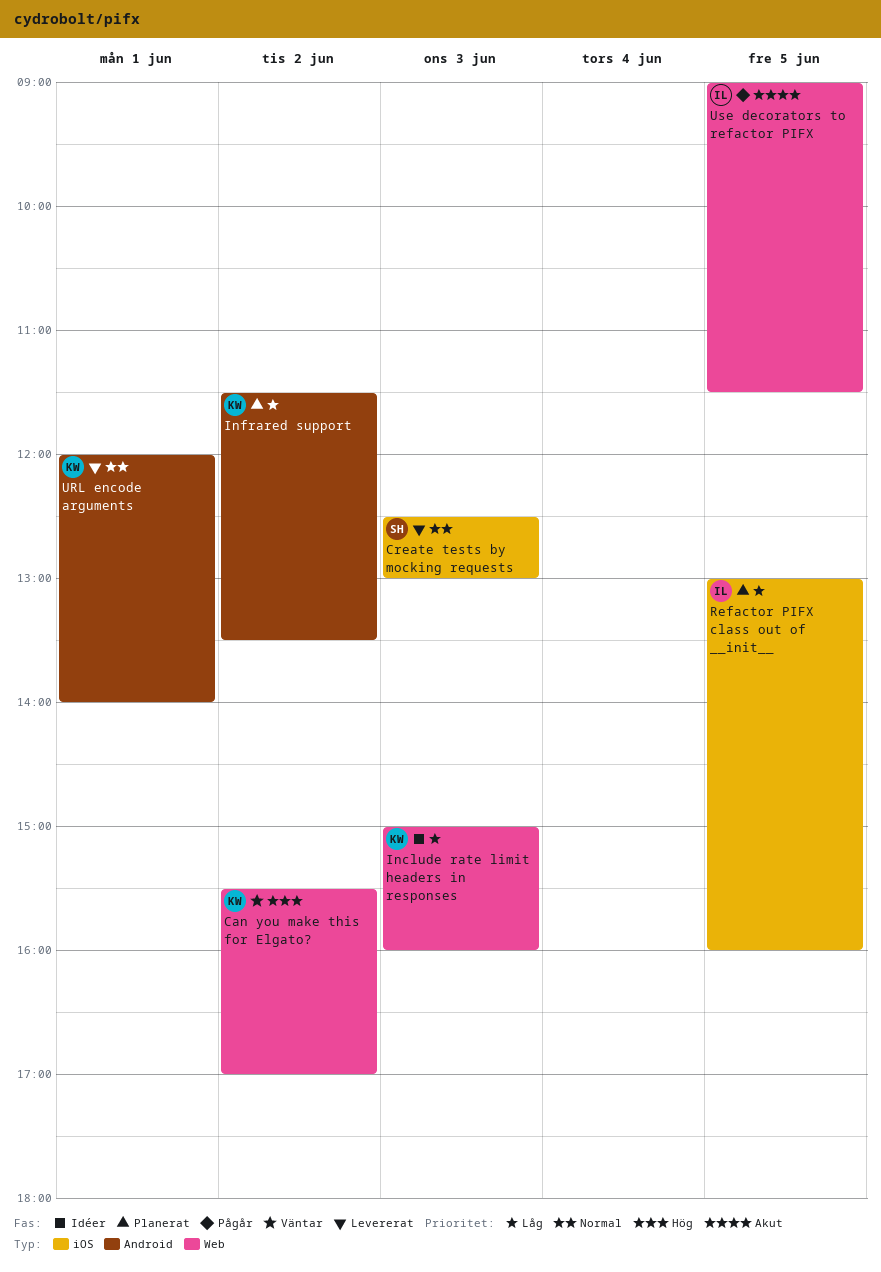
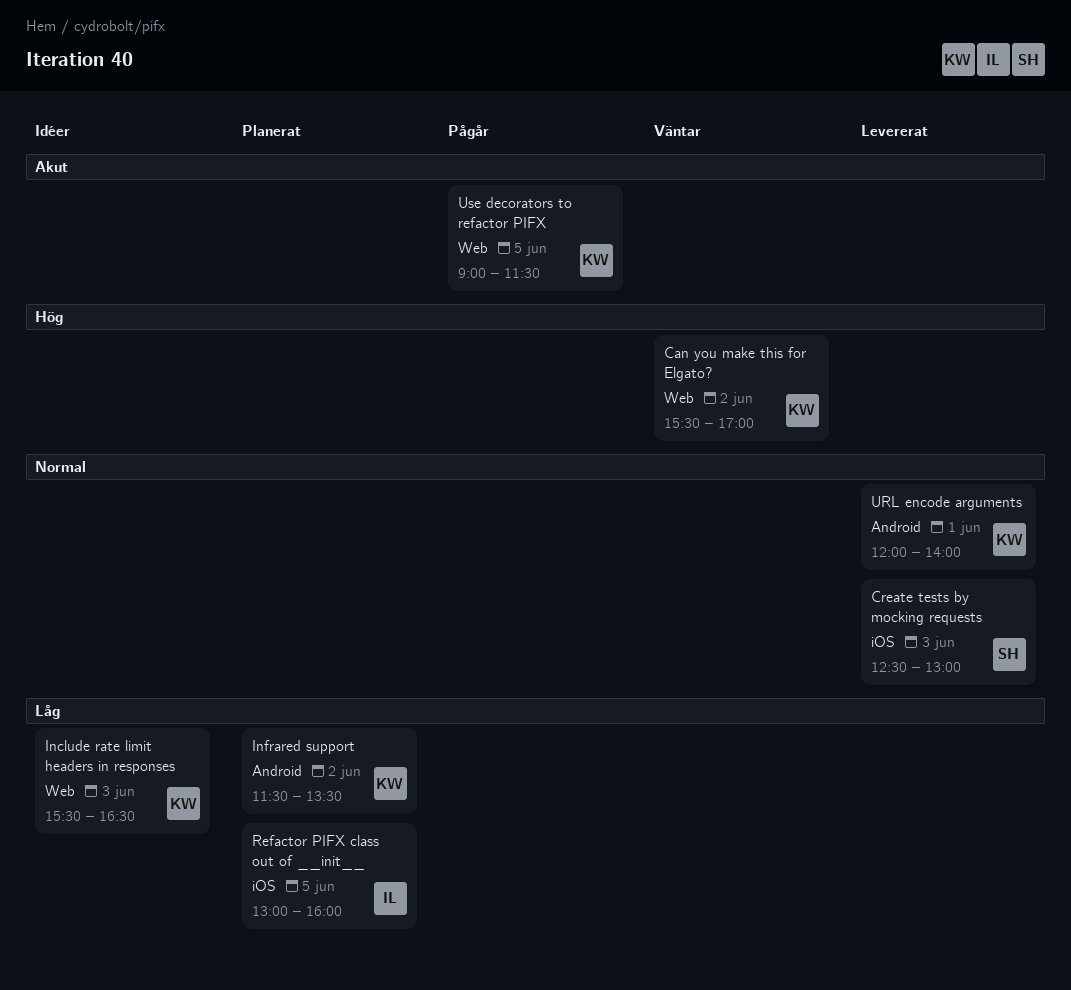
Include rate limit headers in responses, begins: 15:00 -> 15:30
Include rate limit headers in responses, ends: 16:00 -> 16:30
Use decorators to refactor PIFX, owner: IL -> KW

